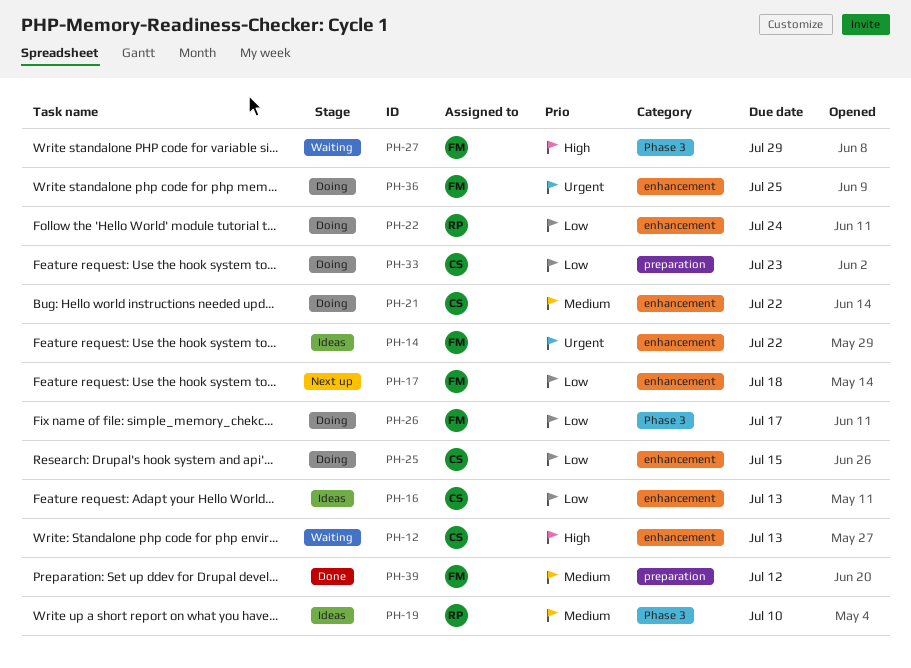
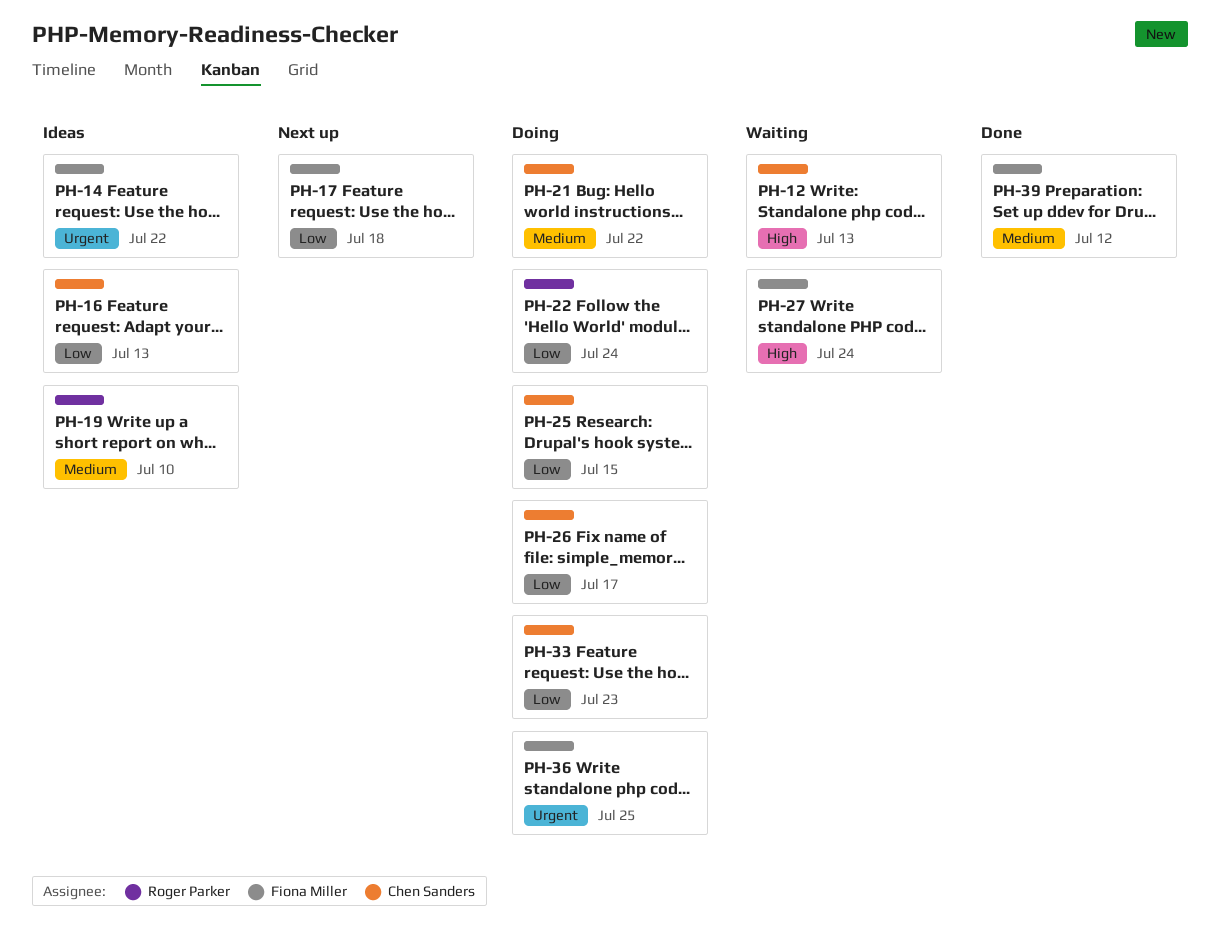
PH-26, owner: Fiona Miller -> Chen Sanders
PH-27, due: Jul 29 -> Jul 24

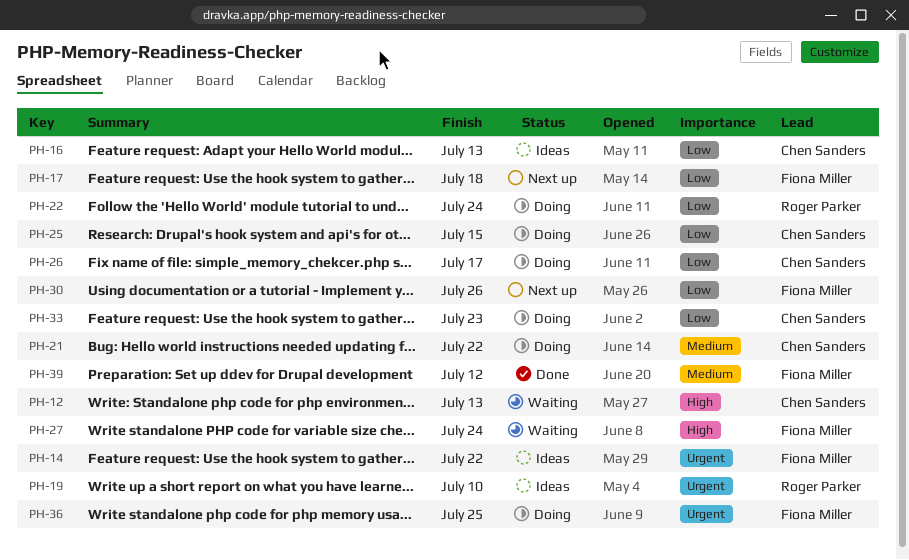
PH-19, priority: Medium -> Urgent
PH-30: none -> present

